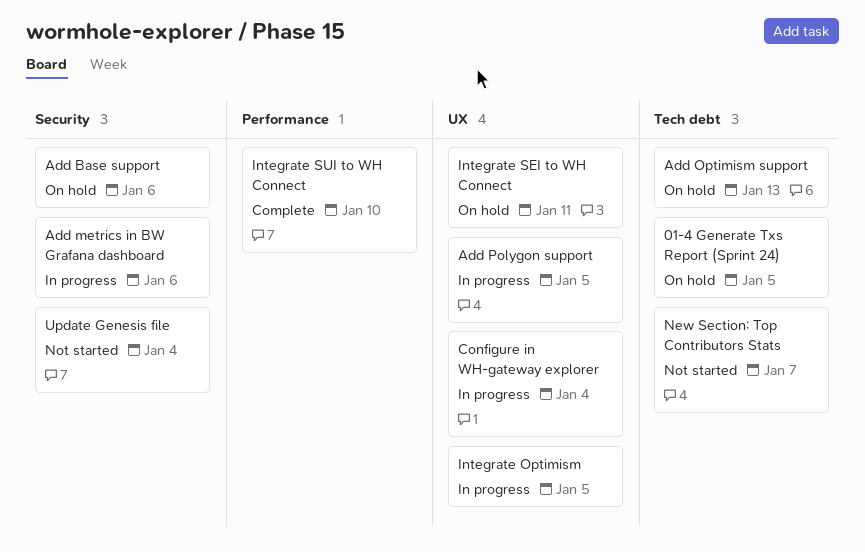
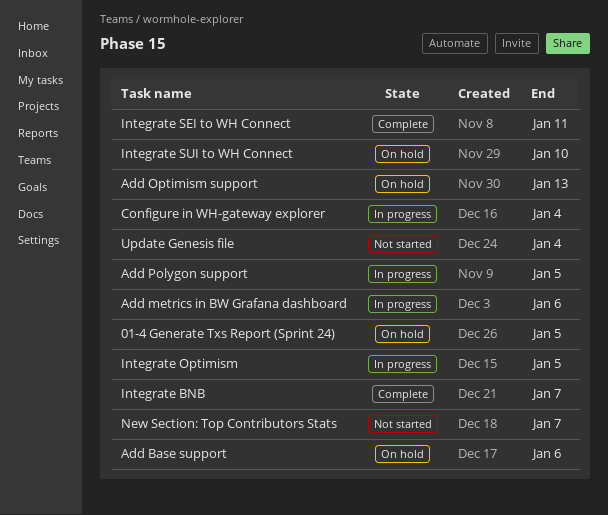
Integrate BNB: none -> present
Integrate SEI to WH Connect, status: On hold -> Complete
Integrate SUI to WH Connect, status: Complete -> On hold

